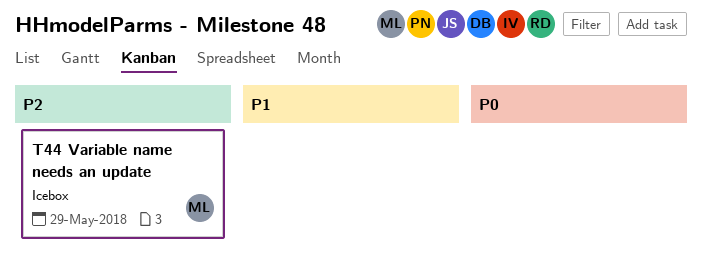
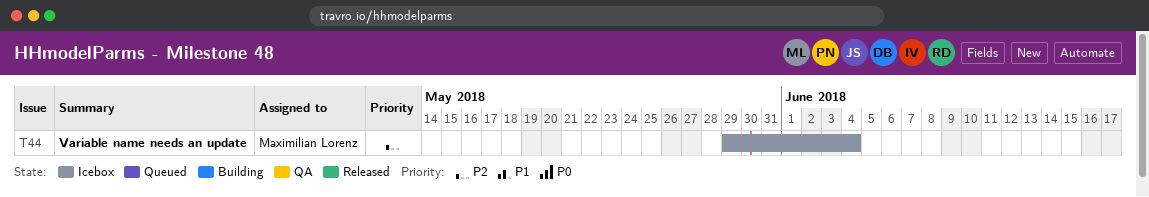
T44, due: May 29 -> Jun 4

